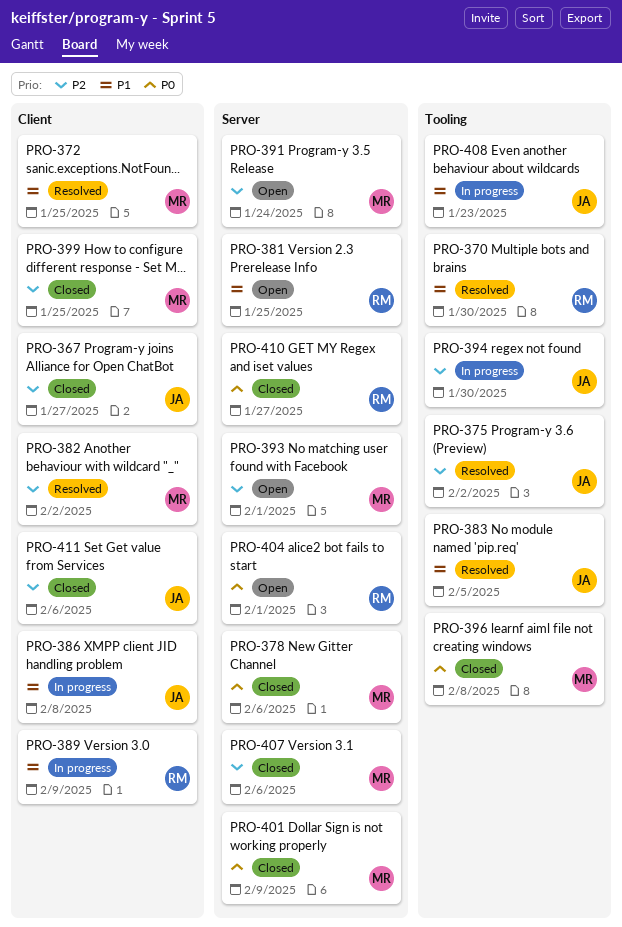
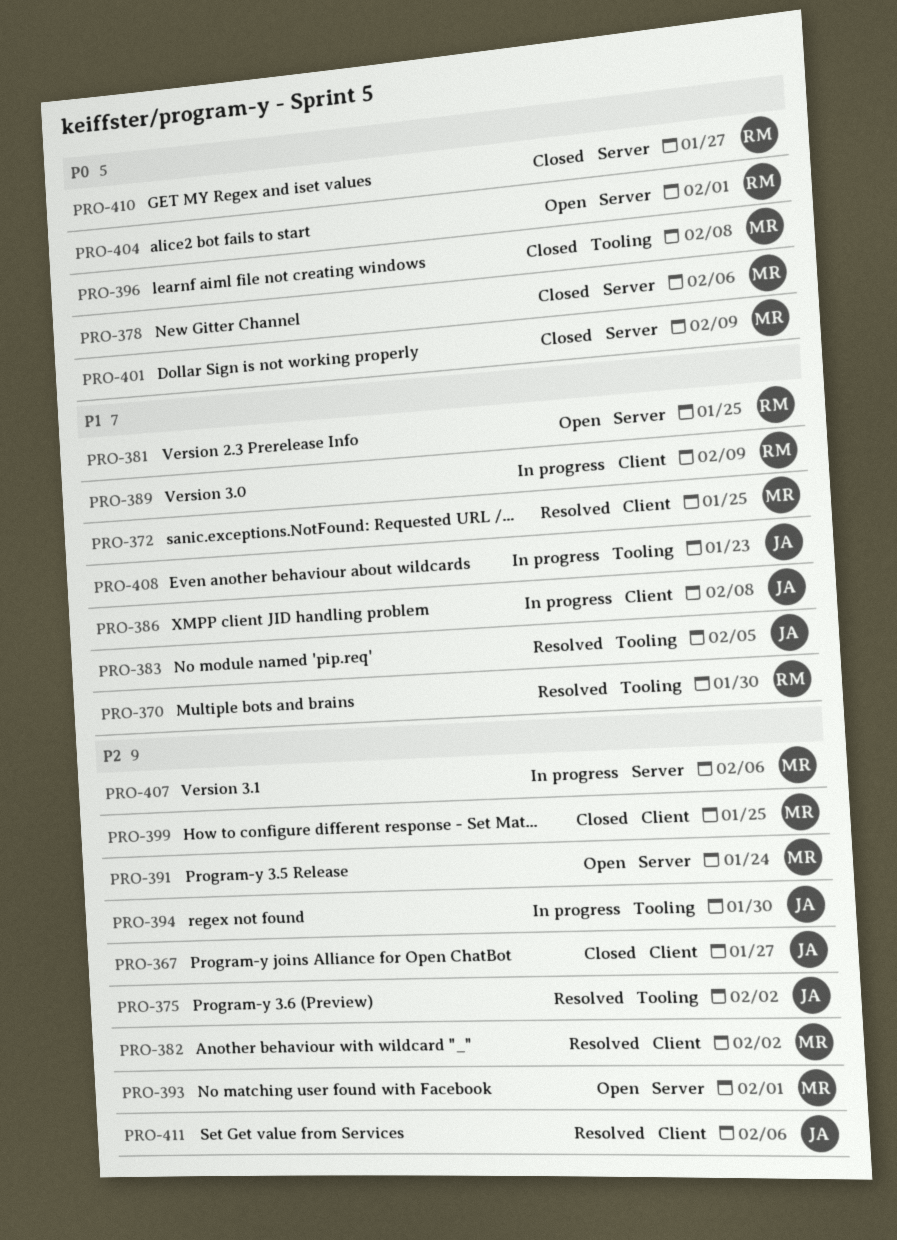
PRO-407, status: Closed -> In progress
PRO-411, status: Closed -> Resolved

